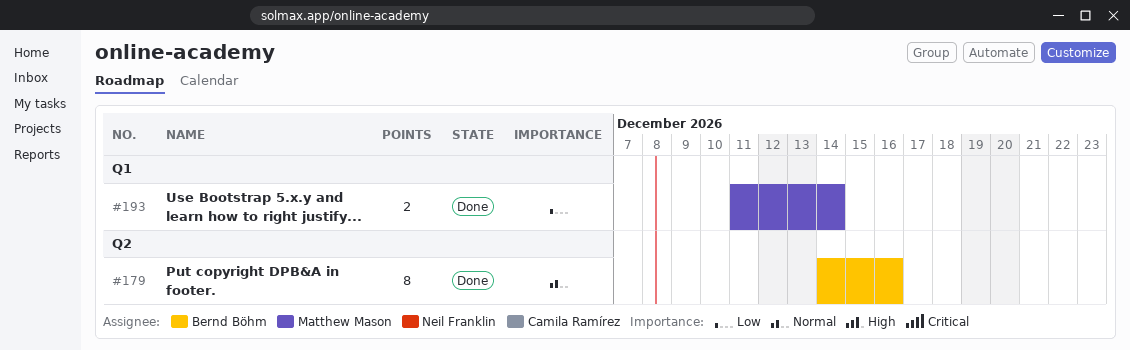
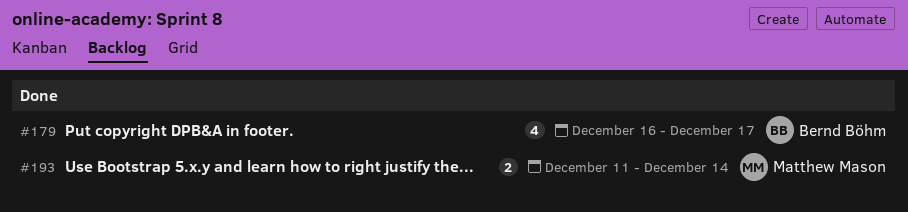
#179, estimate: 8 -> 4
#179, start: Dec 14 -> Dec 16
#179, due: Dec 16 -> Dec 17

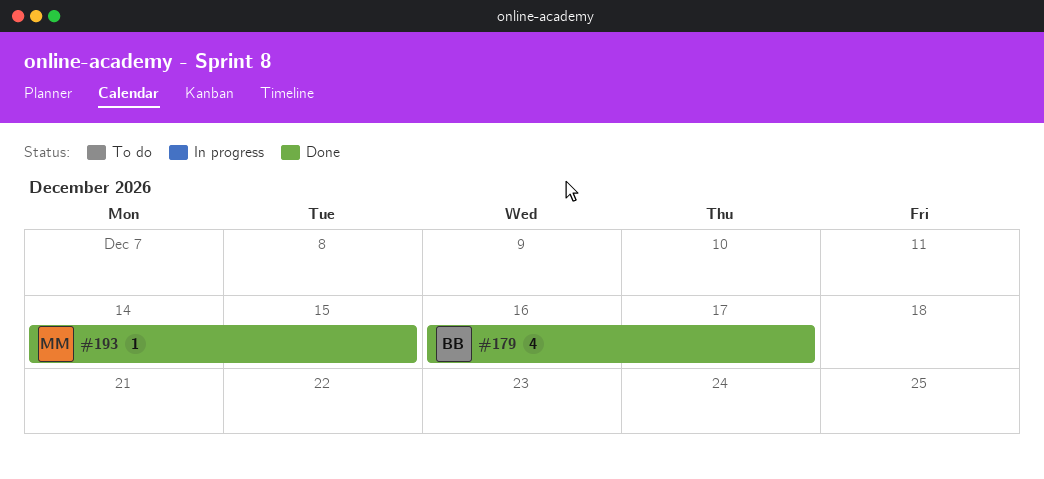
#193, estimate: 2 -> 1
#193, start: Dec 11 -> Dec 14
#193, due: Dec 14 -> Dec 15

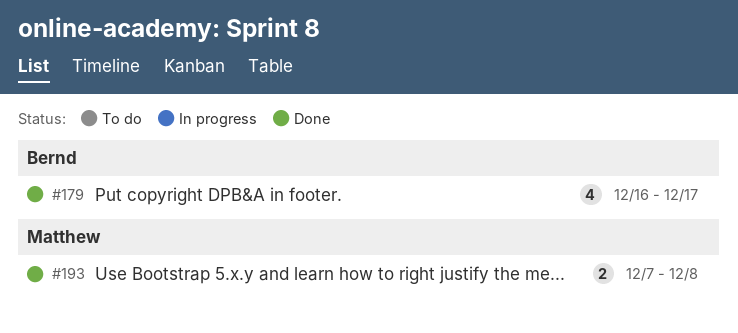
#193, estimate: 1 -> 2
#193, start: Dec 14 -> Dec 7
#193, due: Dec 15 -> Dec 8

